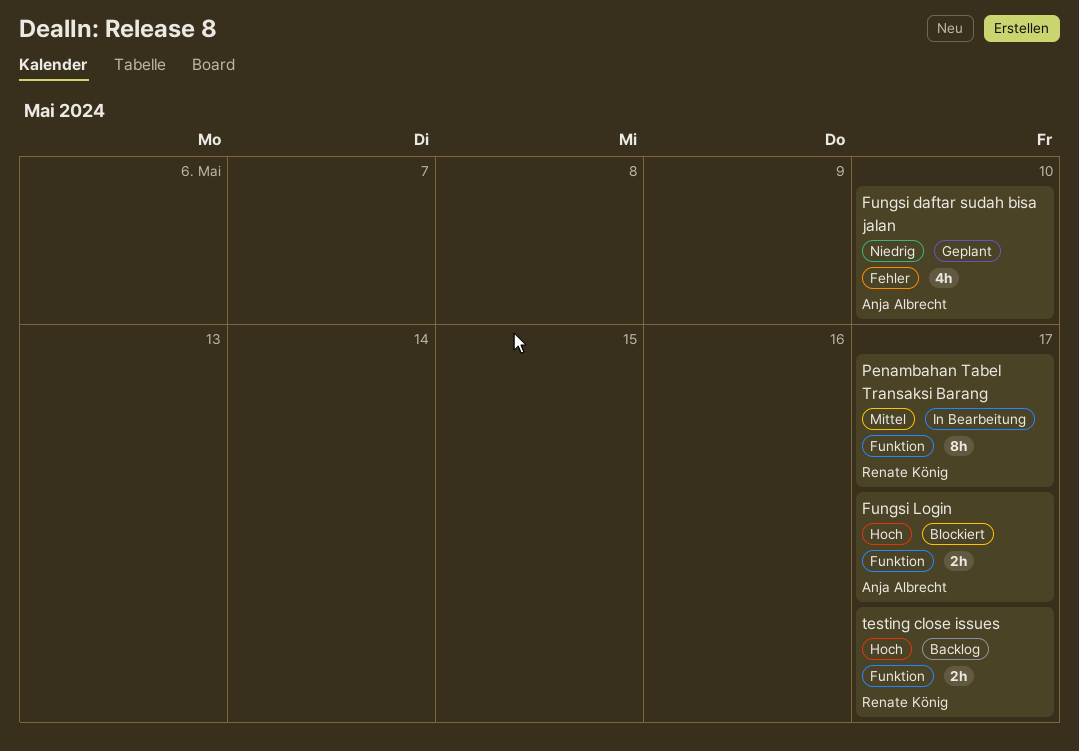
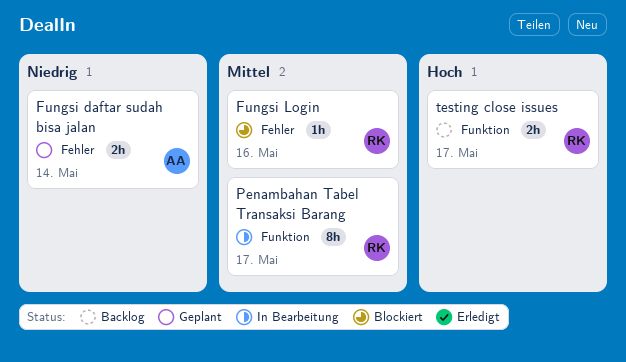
Fungsi daftar sudah bisa jalan, estimate: 4h -> 2h
Fungsi daftar sudah bisa jalan, due: May 10 -> May 14
Fungsi Login, owner: Anja Albrecht -> Renate König
Fungsi Login, priority: Hoch -> Mittel
Fungsi Login, label: Funktion -> Fehler
Fungsi Login, estimate: 2h -> 1h
Fungsi Login, due: May 17 -> May 16

